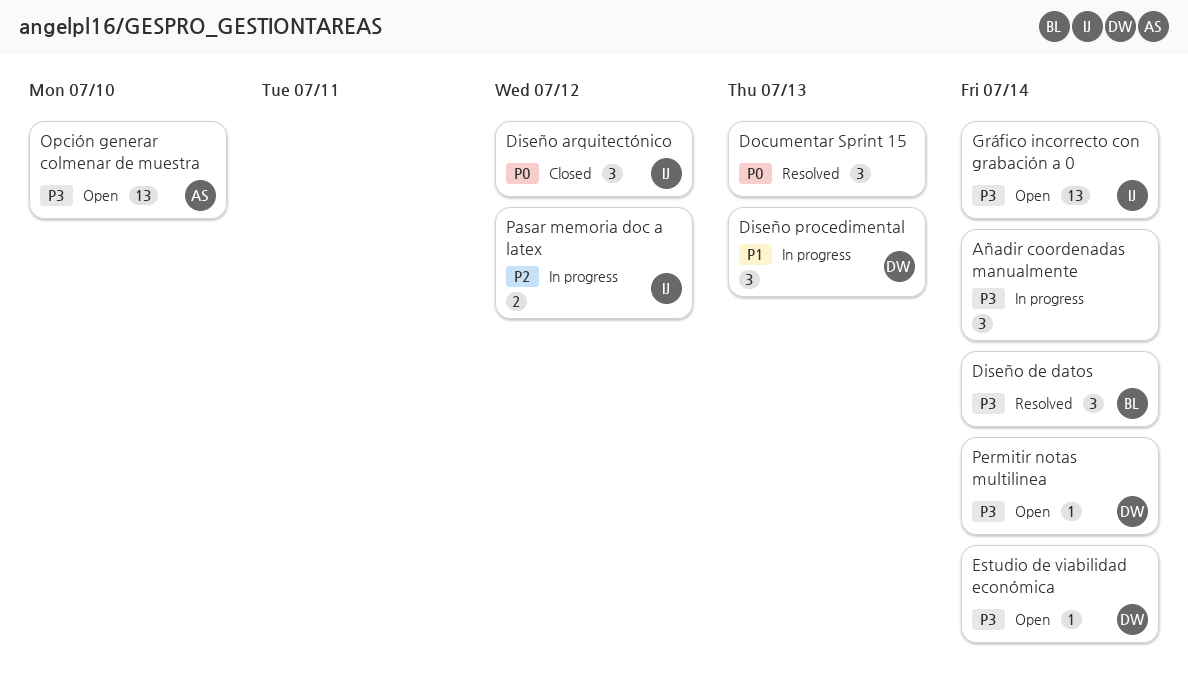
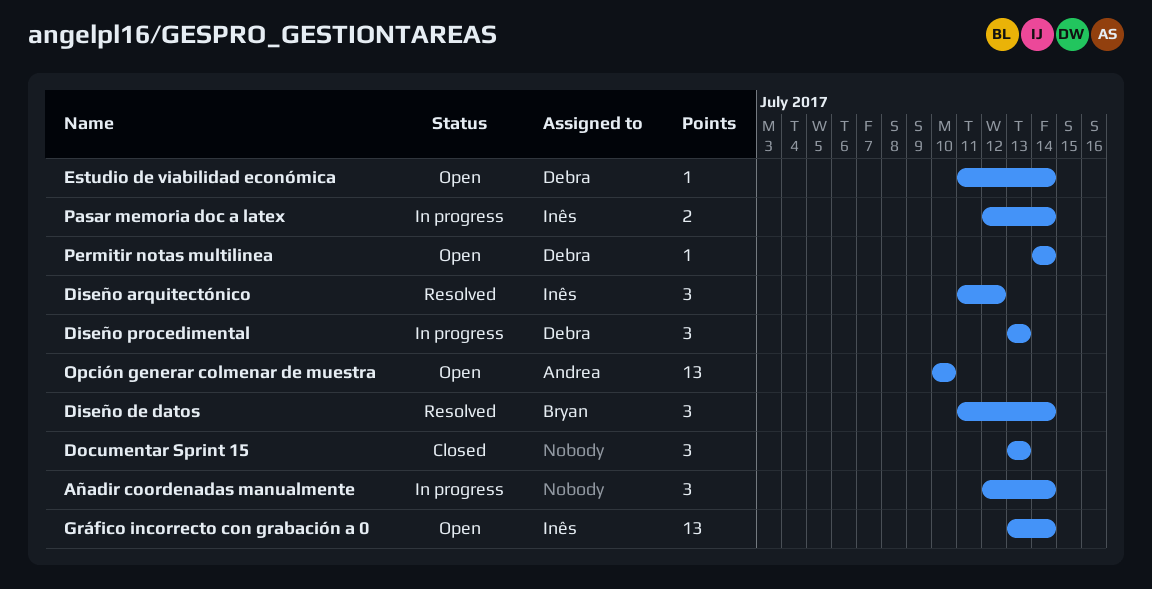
Diseño arquitectónico, status: Closed -> Resolved
Documentar Sprint 15, status: Resolved -> Closed
Pasar memoria doc a latex, due: Jul 12 -> Jul 14

